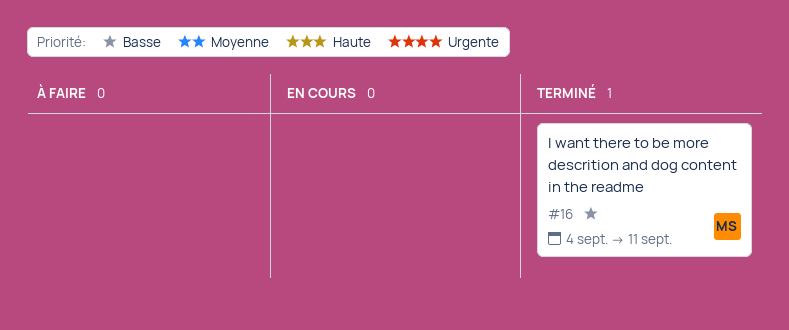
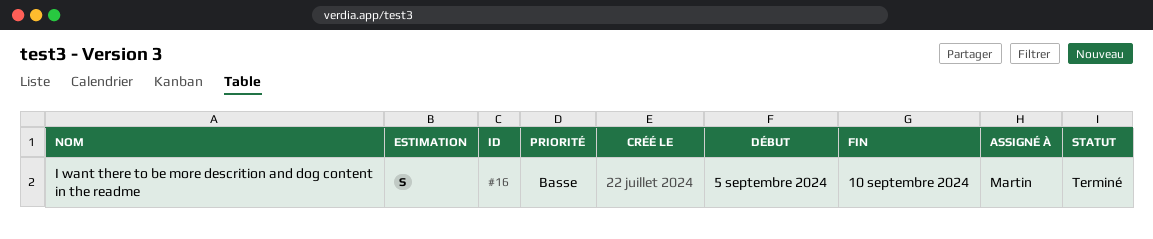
#16, start: Sep 4 -> Sep 5
#16, due: Sep 11 -> Sep 10

